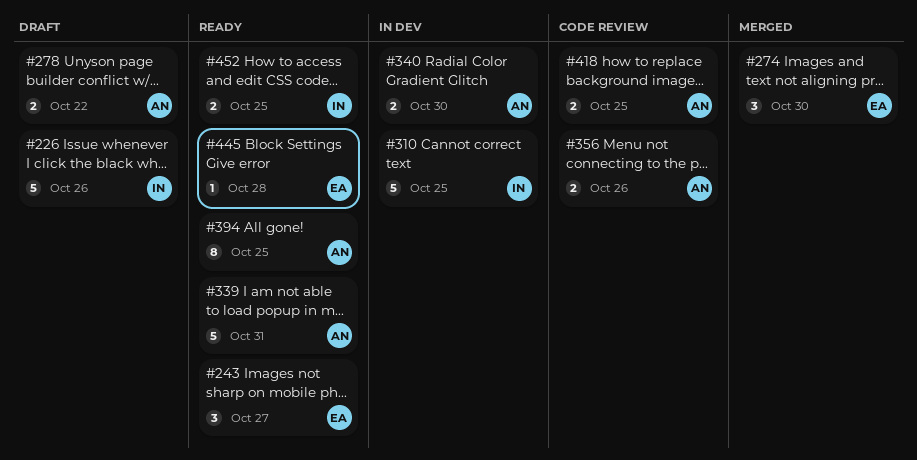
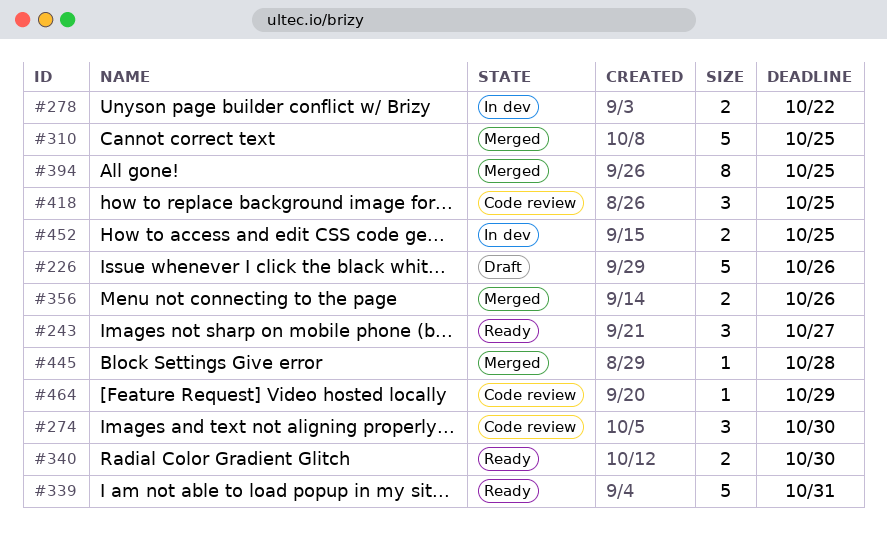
#274, status: Merged -> Code review
#278, status: Draft -> In dev
#310, status: In dev -> Merged
#340, status: In dev -> Ready
#356, status: Code review -> Merged
#394, status: Ready -> Merged
#418, estimate: 2 -> 3
#445, status: Ready -> Merged
#452, status: Ready -> In dev
#464: none -> present

